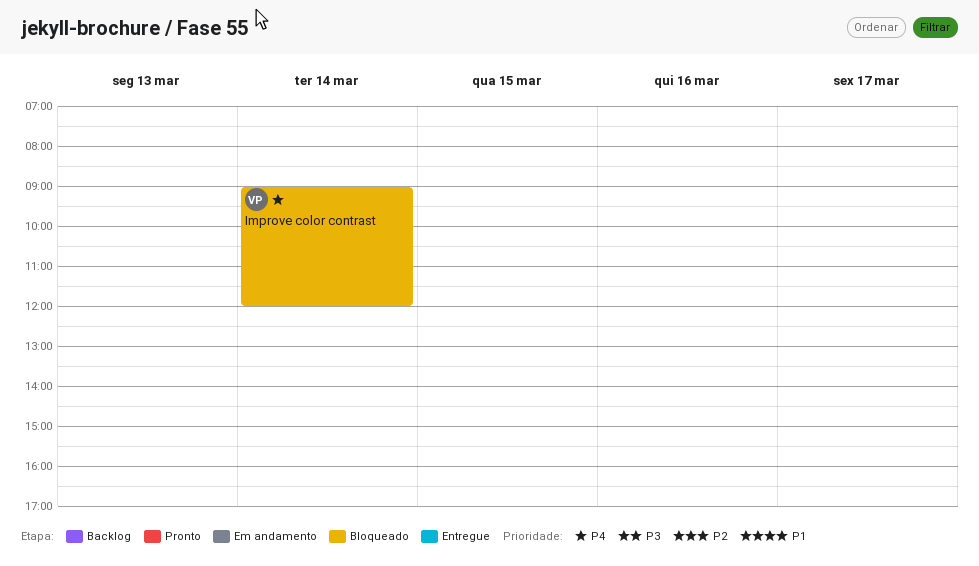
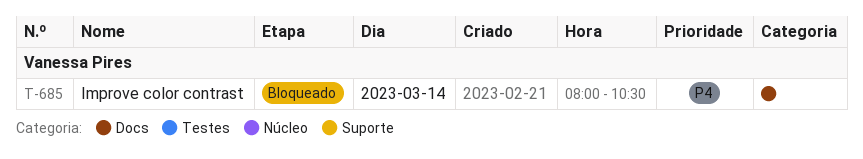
Improve color contrast, begins: 09:00 -> 08:00
Improve color contrast, ends: 12:00 -> 10:30

